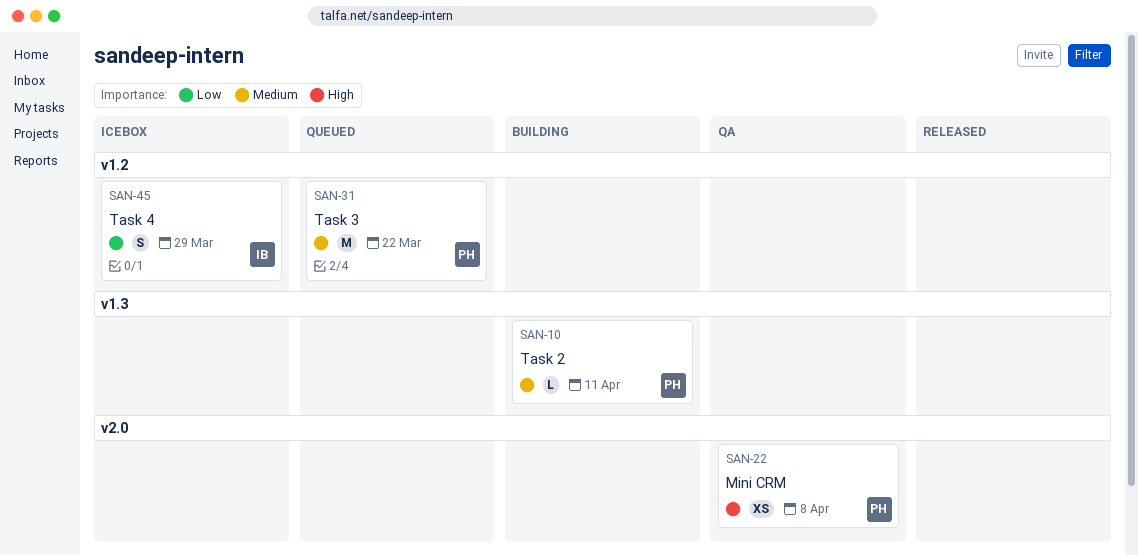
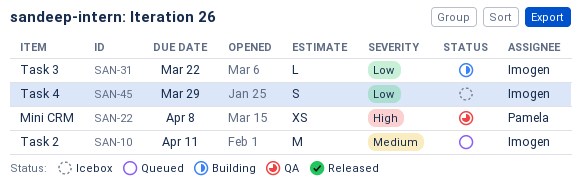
SAN-10, status: Building -> Queued
SAN-10, owner: Pamela -> Imogen
SAN-10, estimate: L -> M
SAN-31, status: Queued -> Building
SAN-31, owner: Pamela -> Imogen
SAN-31, priority: Medium -> Low
SAN-31, estimate: M -> L

